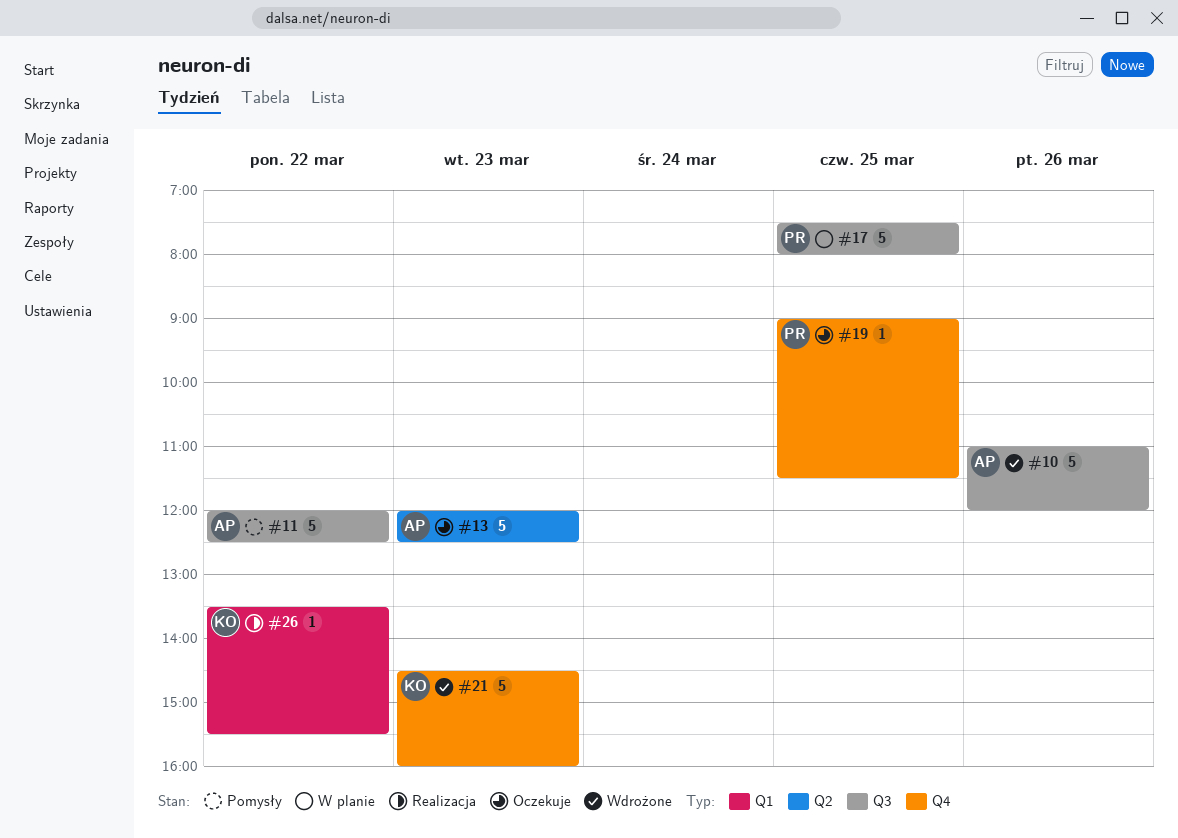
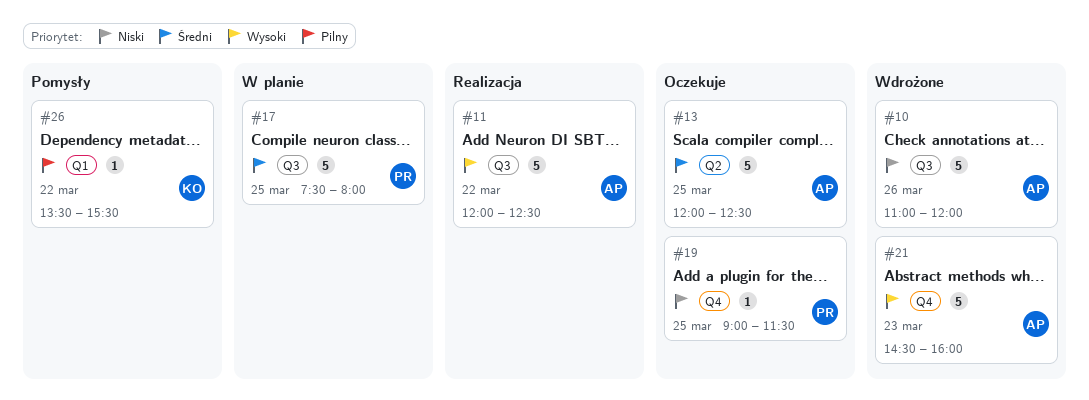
#11, status: Pomysły -> Realizacja
#13, day: Mar 23 -> Mar 25
#21, owner: KO -> AP
#26, status: Realizacja -> Pomysły

